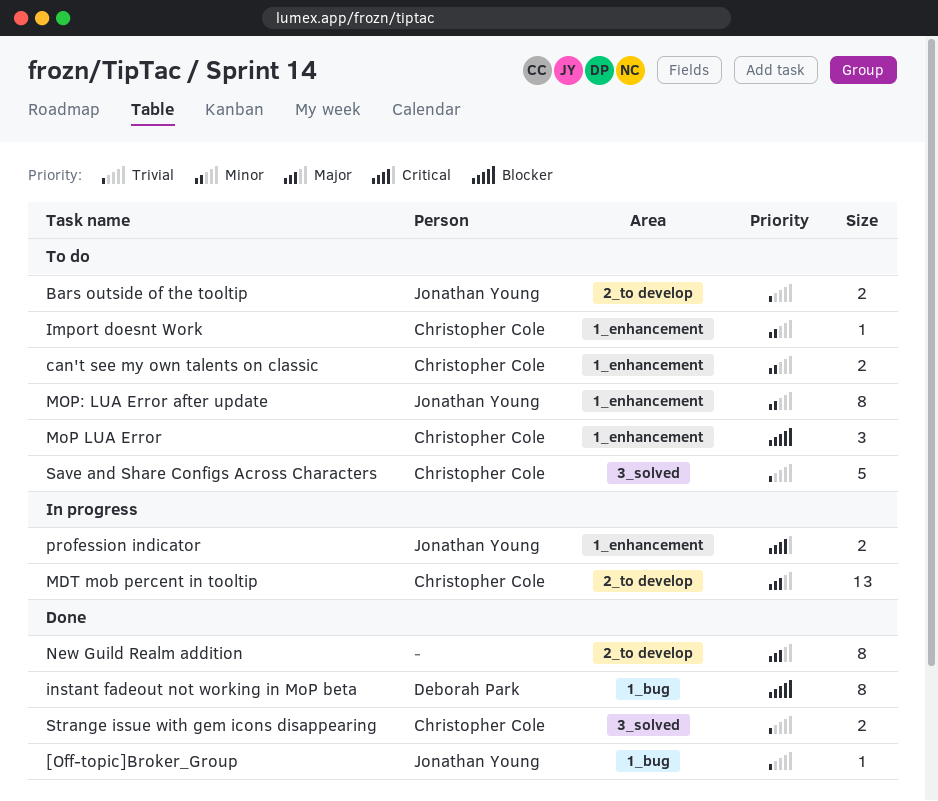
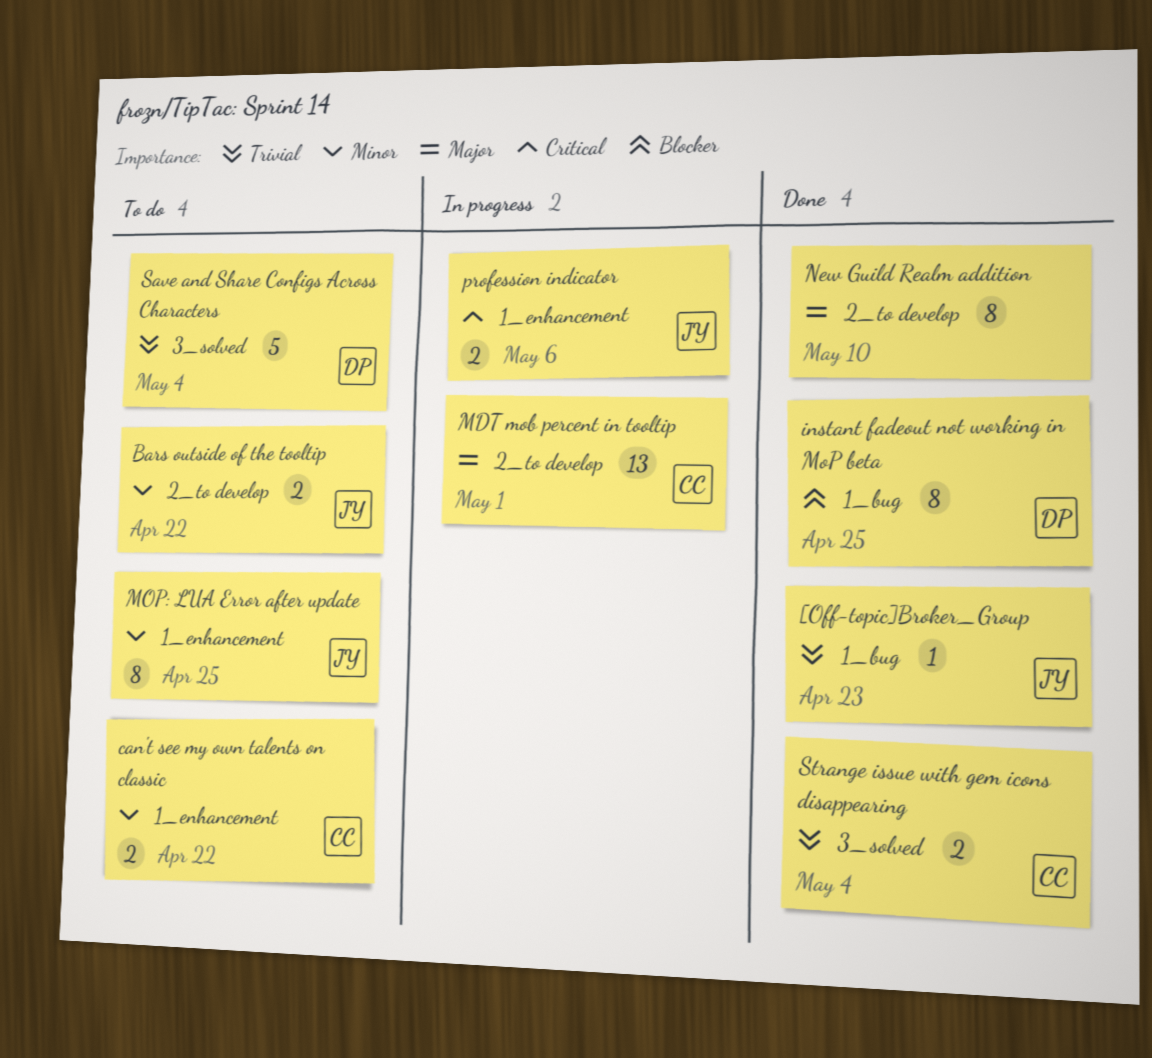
Bars outside of the tooltip, priority: Trivial -> Minor
Import doesnt Work: present -> none
MoP LUA Error: present -> none
Save and Share Configs Across Characters, owner: Christopher Cole -> Deborah Park

